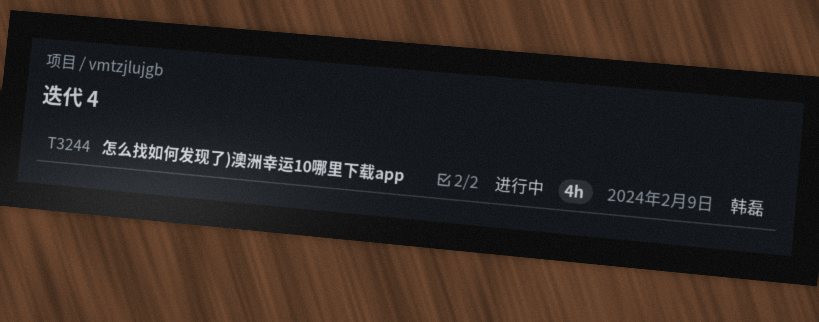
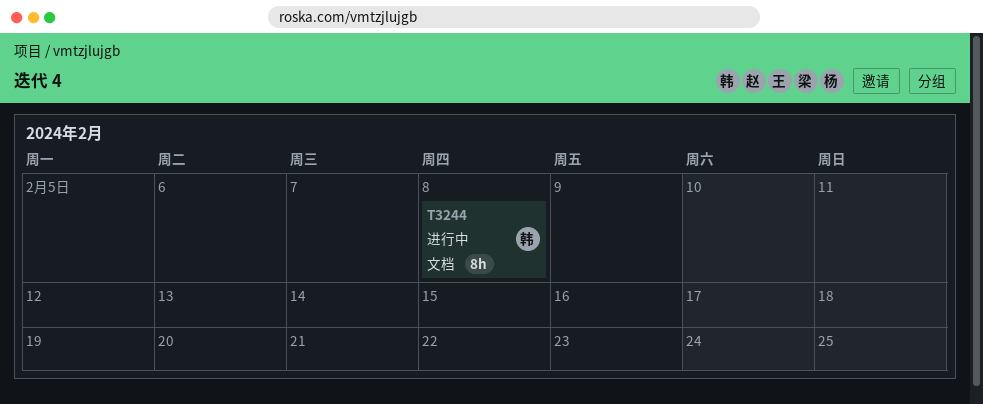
T3244, estimate: 4h -> 8h
T3244, due: Feb 9 -> Feb 8

